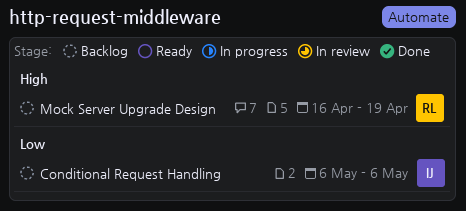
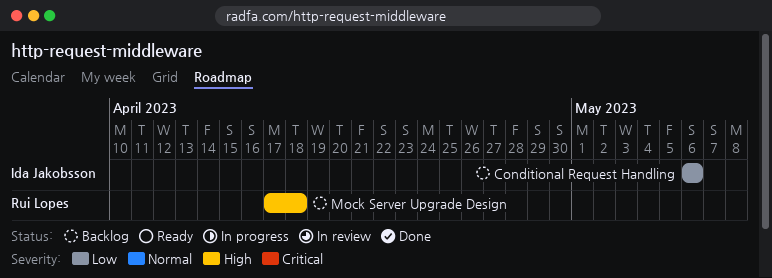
Mock Server Upgrade Design, start: Apr 16 -> Apr 17
Mock Server Upgrade Design, due: Apr 19 -> Apr 18

